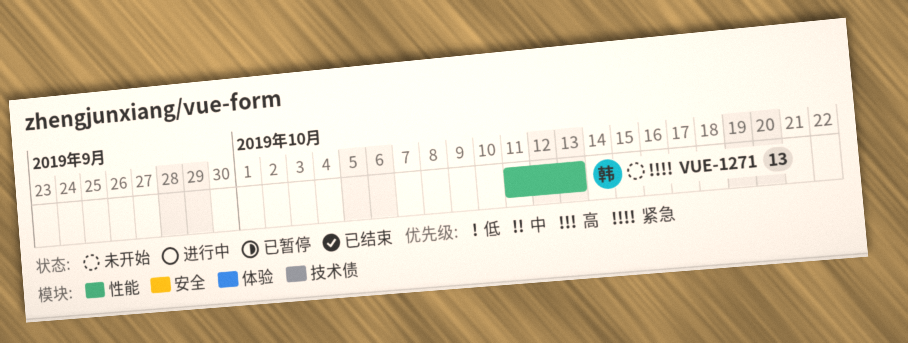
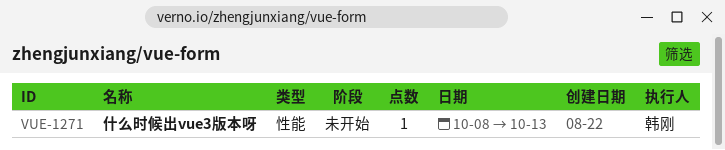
VUE-1271, estimate: 13 -> 1
VUE-1271, start: Oct 11 -> Oct 8

